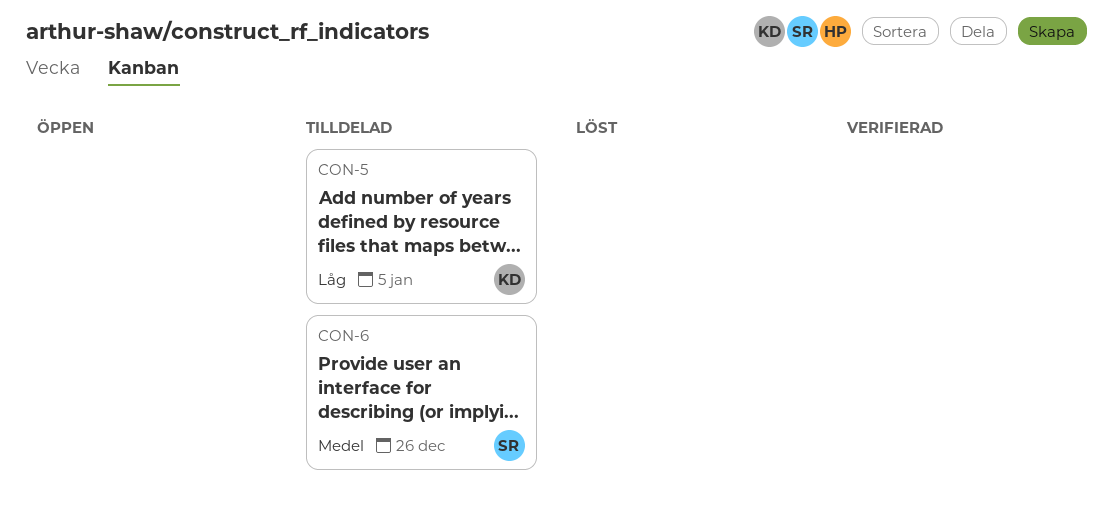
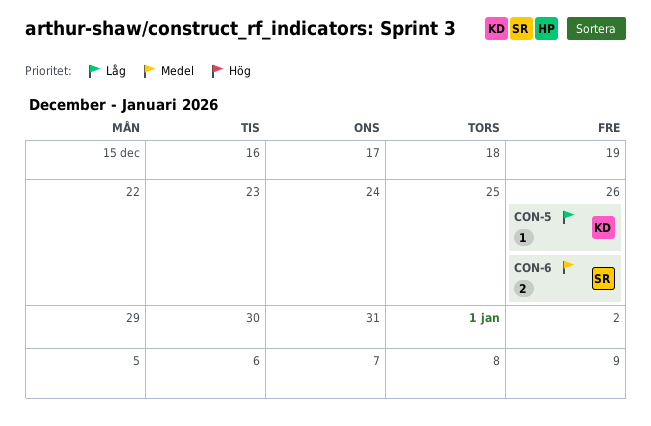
CON-5, due: Jan 5 -> Dec 26

